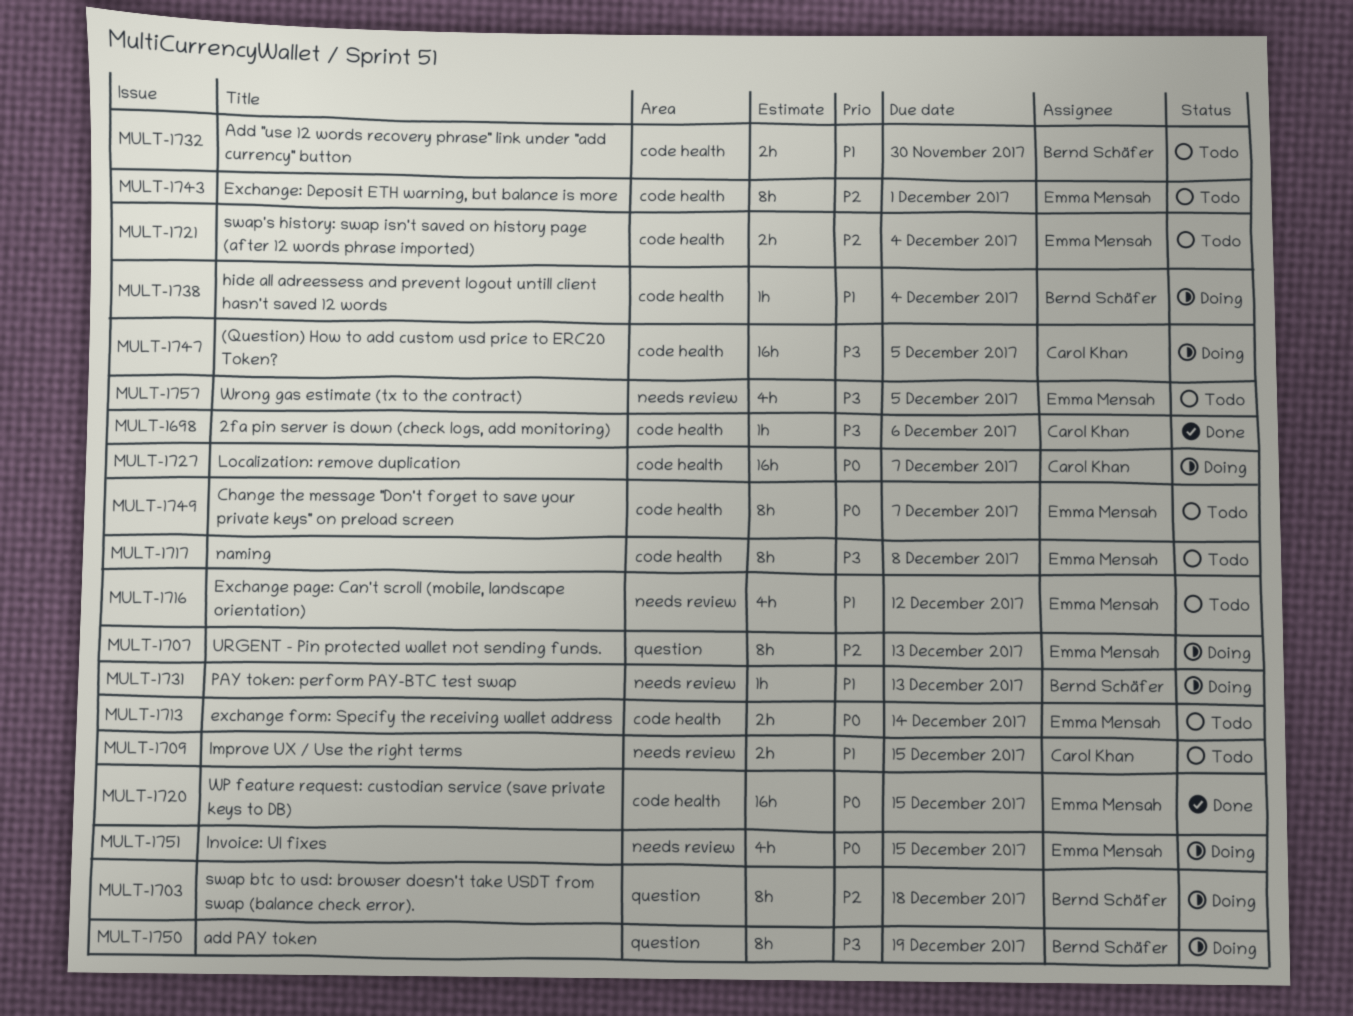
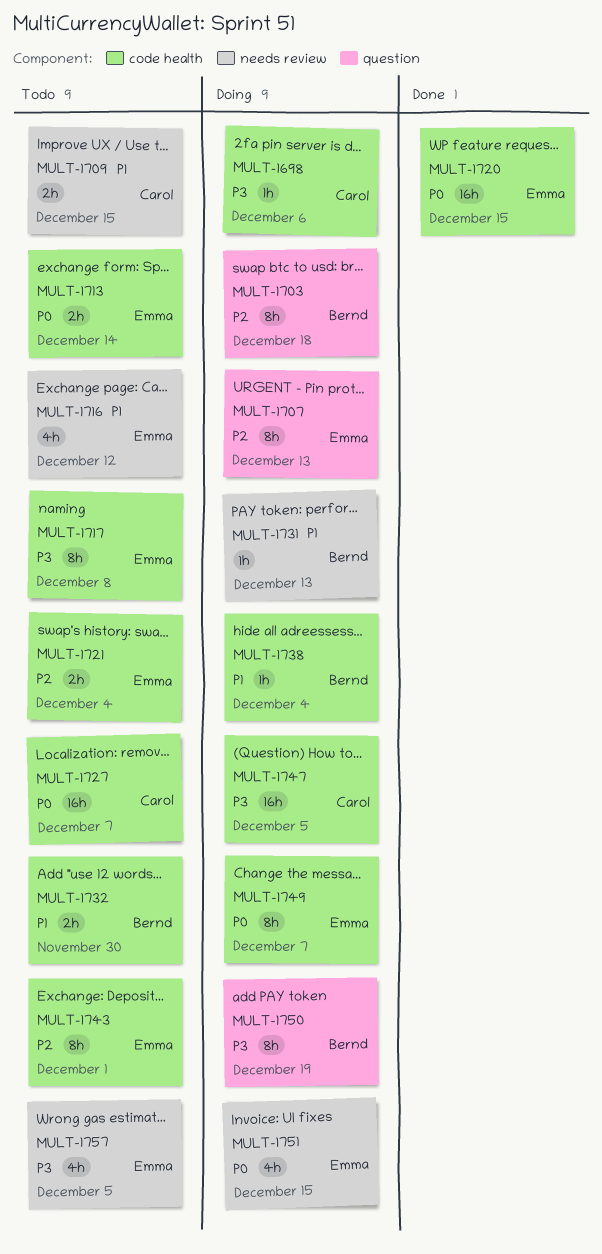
MULT-1698, status: Done -> Doing
MULT-1727, status: Doing -> Todo
MULT-1749, status: Todo -> Doing

